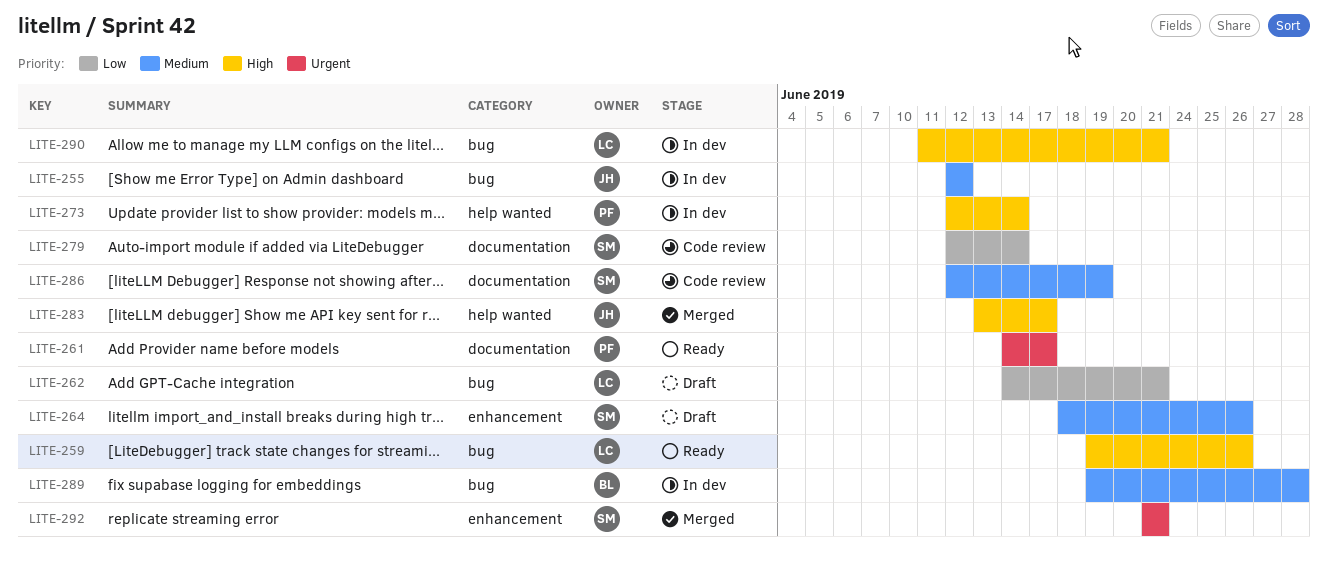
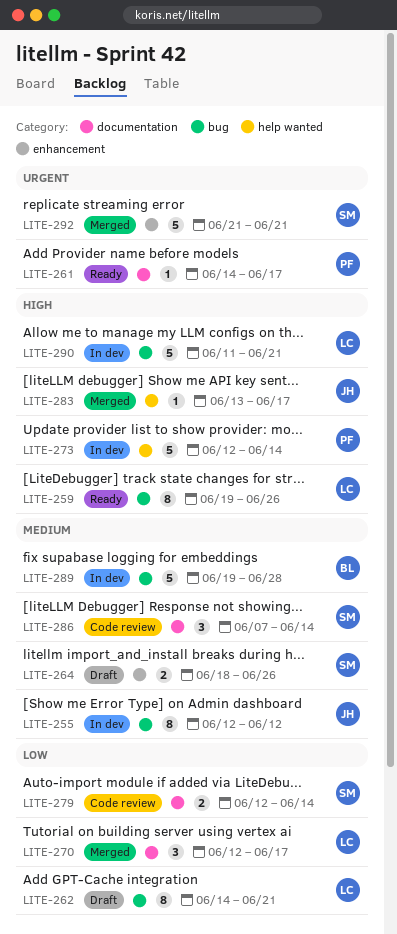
LITE-270: none -> present
LITE-286, start: Jun 12 -> Jun 7
LITE-286, due: Jun 19 -> Jun 14

